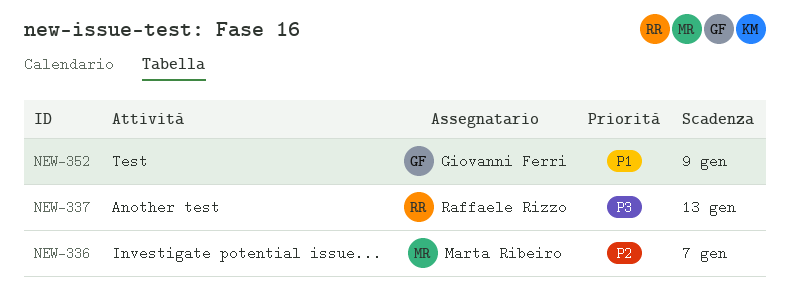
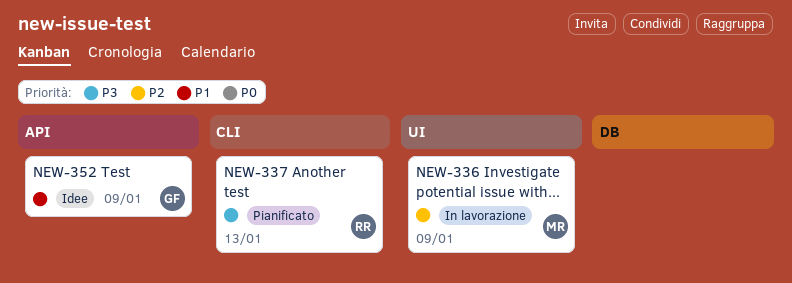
NEW-336, due: Jan 7 -> Jan 9

